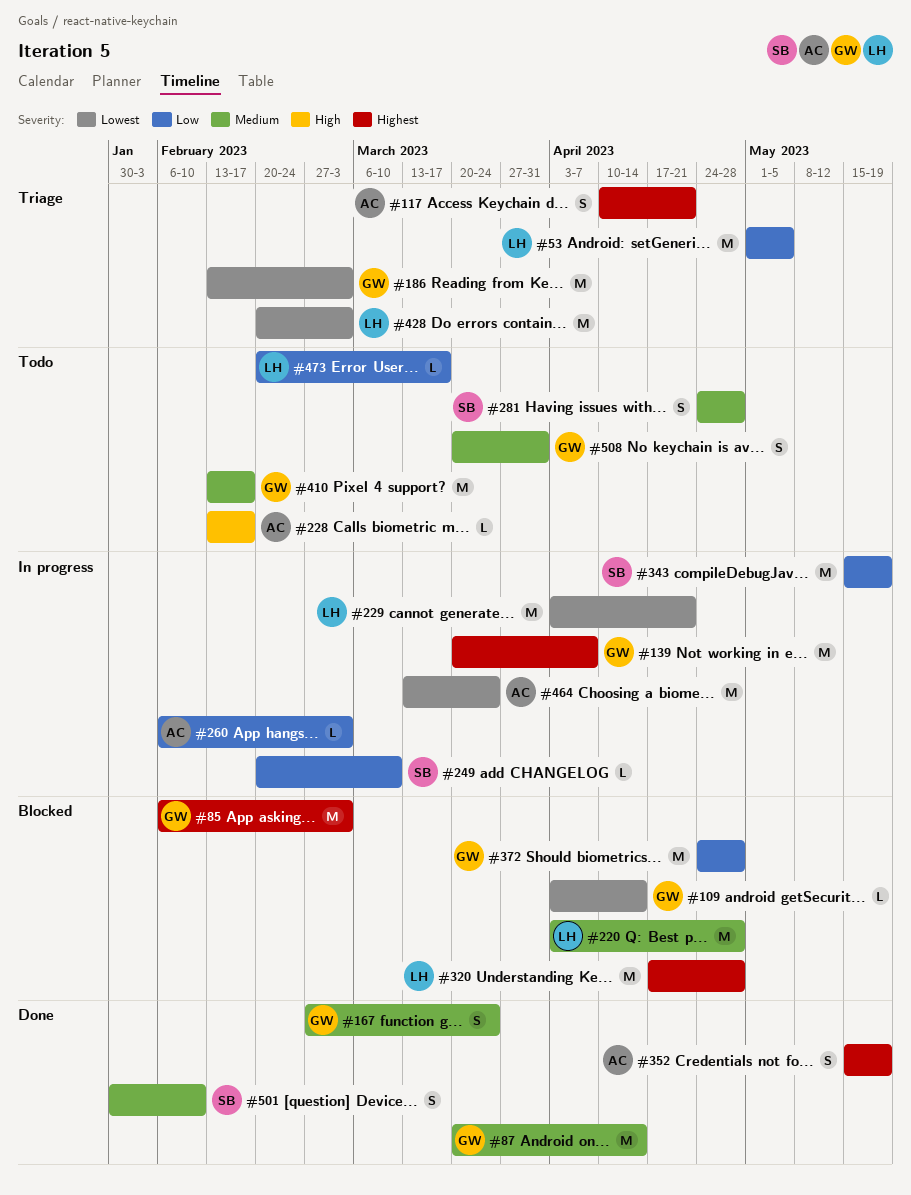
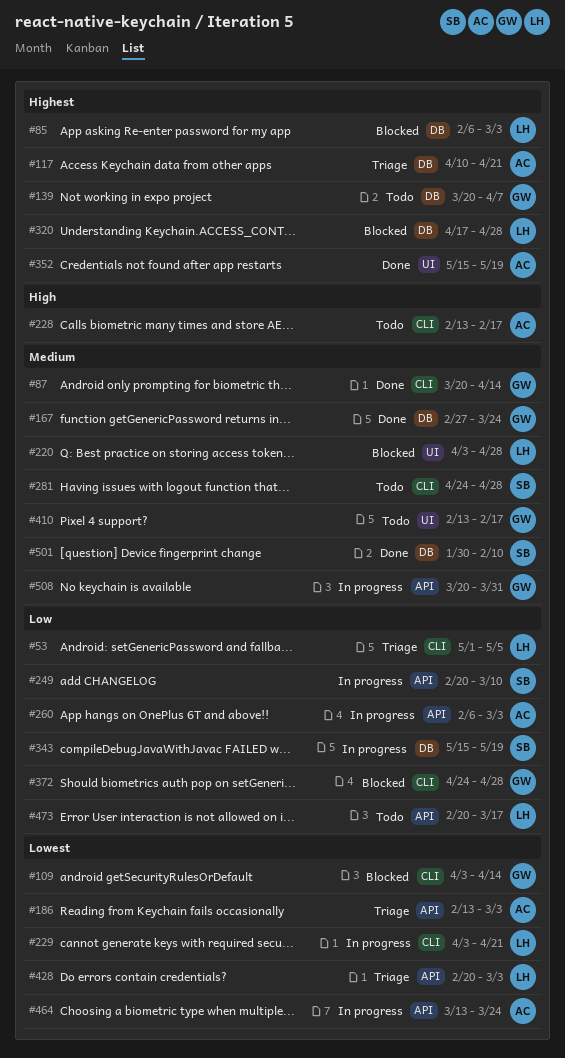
#85, owner: GW -> LH
#139, status: In progress -> Todo
#186, owner: GW -> AC
#508, status: Todo -> In progress

